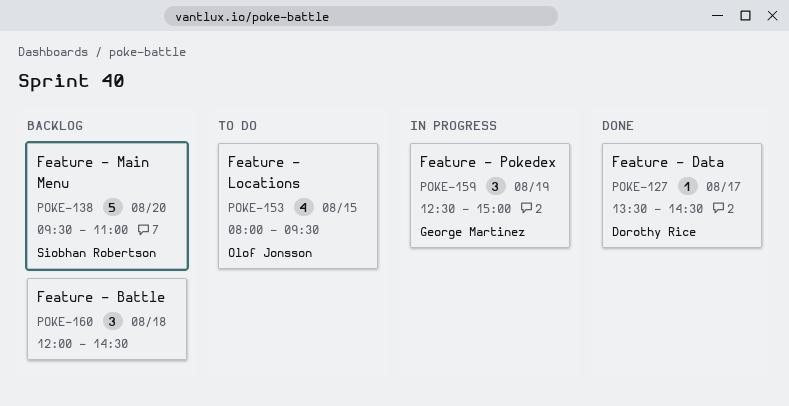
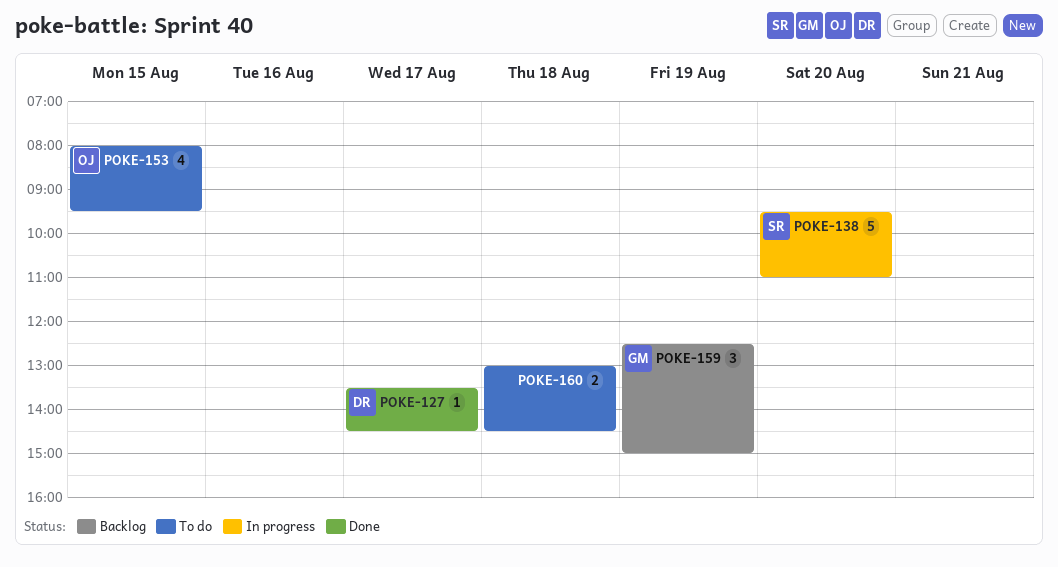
POKE-138, status: Backlog -> In progress
POKE-159, status: In progress -> Backlog
POKE-160, status: Backlog -> To do
POKE-160, estimate: 3 -> 2
POKE-160, begins: 12:00 -> 13:00

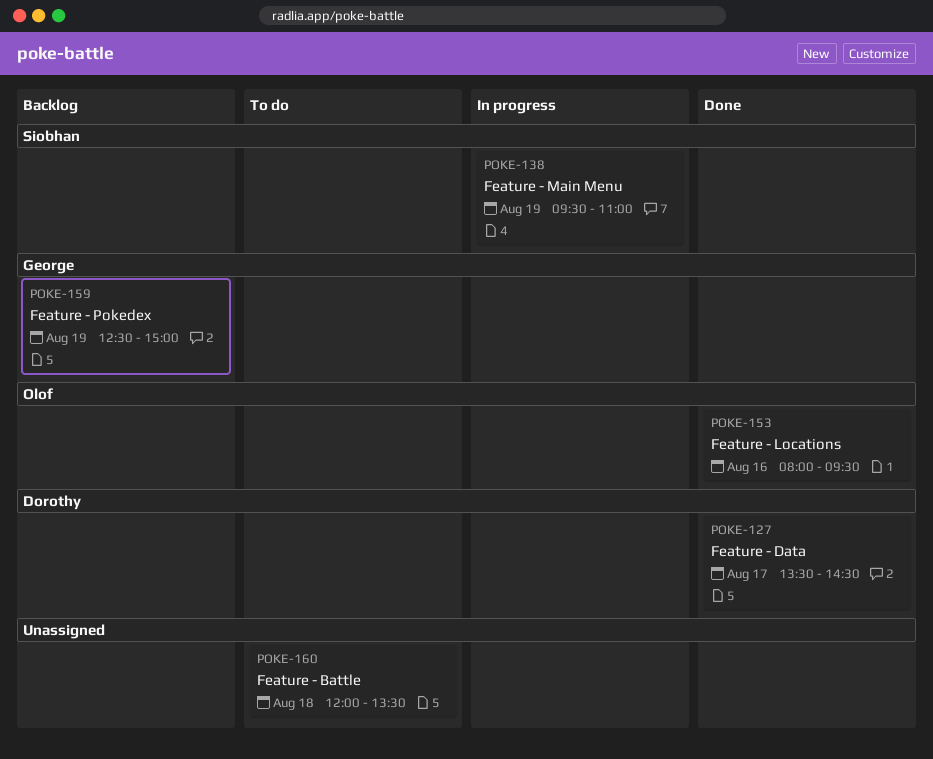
POKE-138, day: Aug 20 -> Aug 19
POKE-153, status: To do -> Done
POKE-153, day: Aug 15 -> Aug 16
POKE-160, begins: 13:00 -> 12:00
POKE-160, ends: 14:30 -> 13:30

